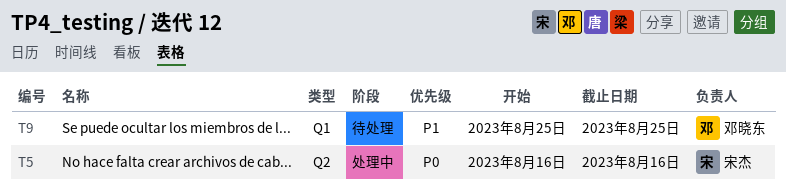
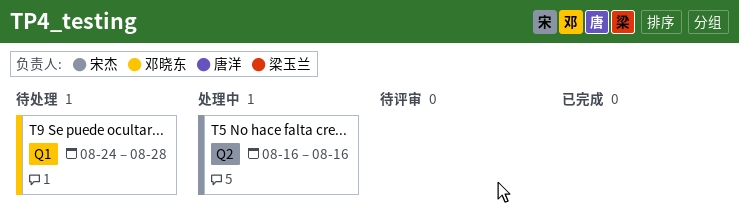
T9, start: Aug 25 -> Aug 24
T9, due: Aug 25 -> Aug 28

